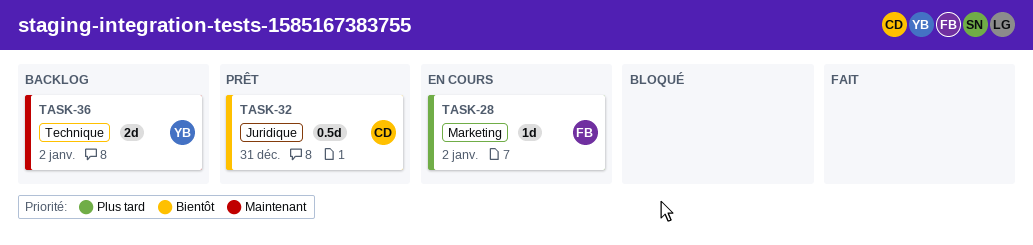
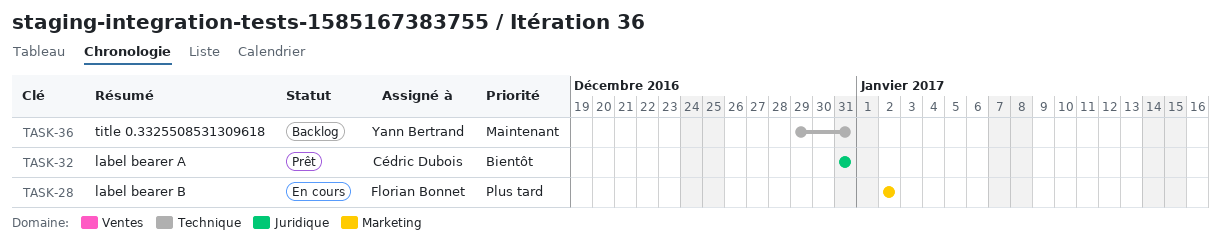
TASK-36, due: Jan 2 -> Dec 31

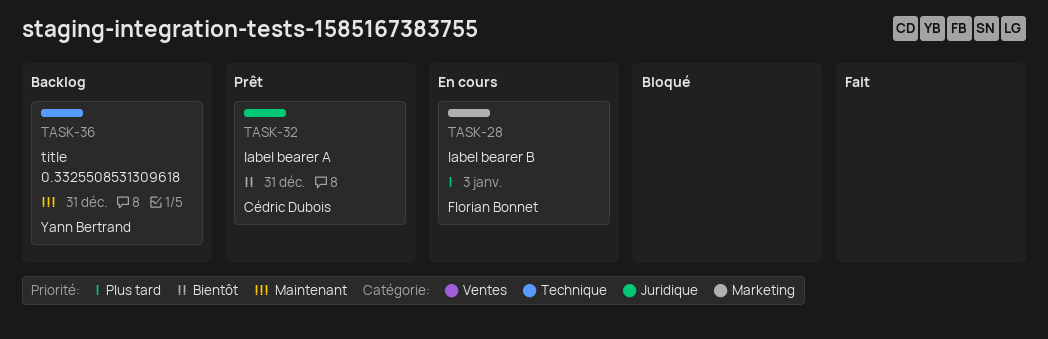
TASK-28, due: Jan 2 -> Jan 3

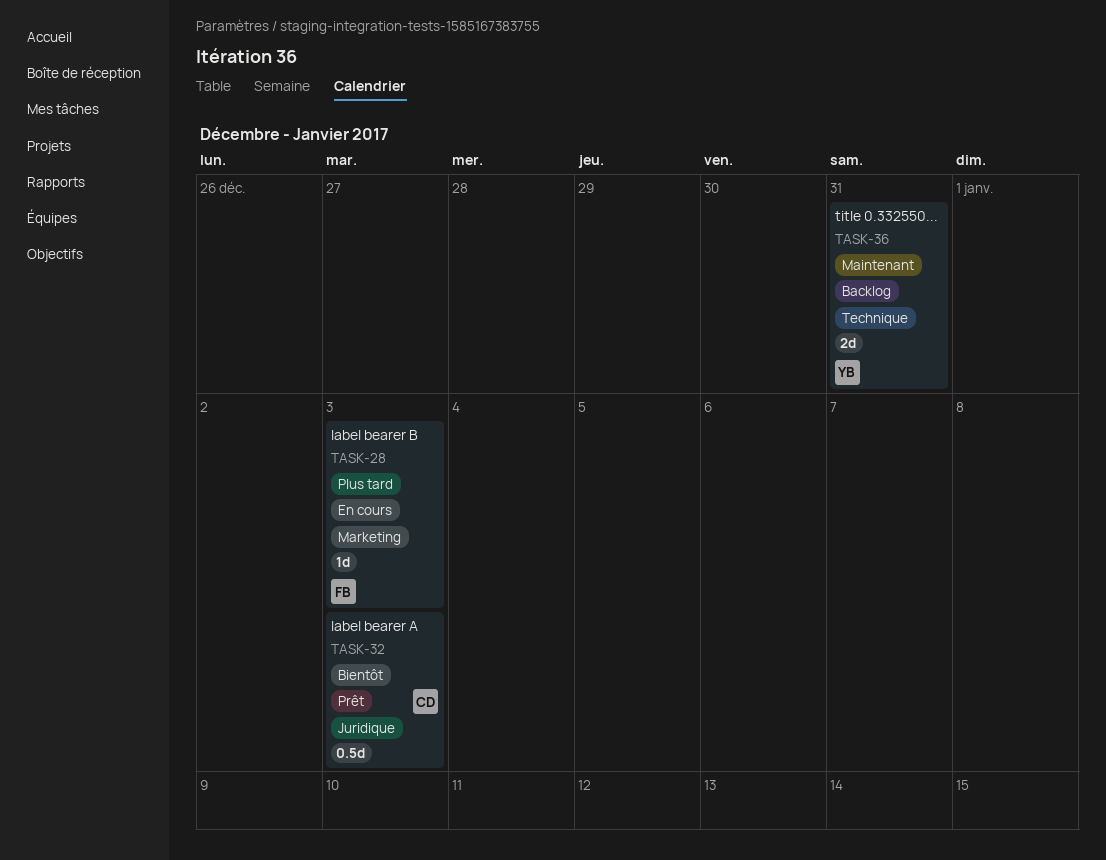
TASK-32, due: Dec 31 -> Jan 3

